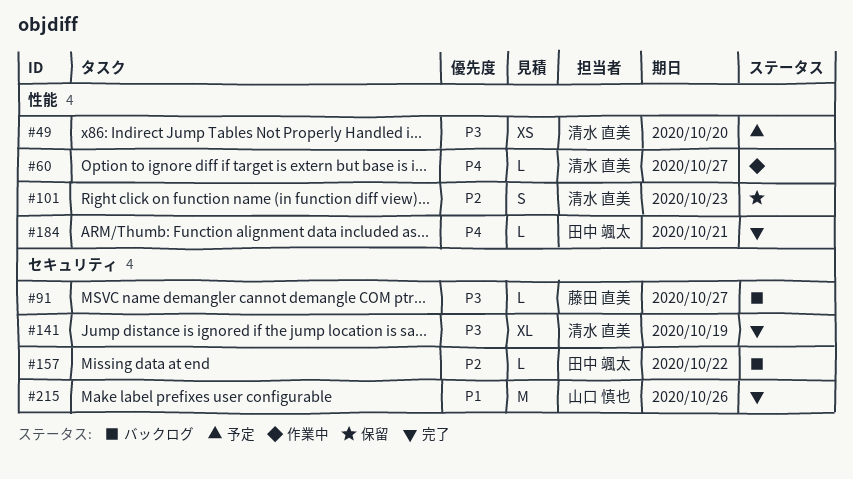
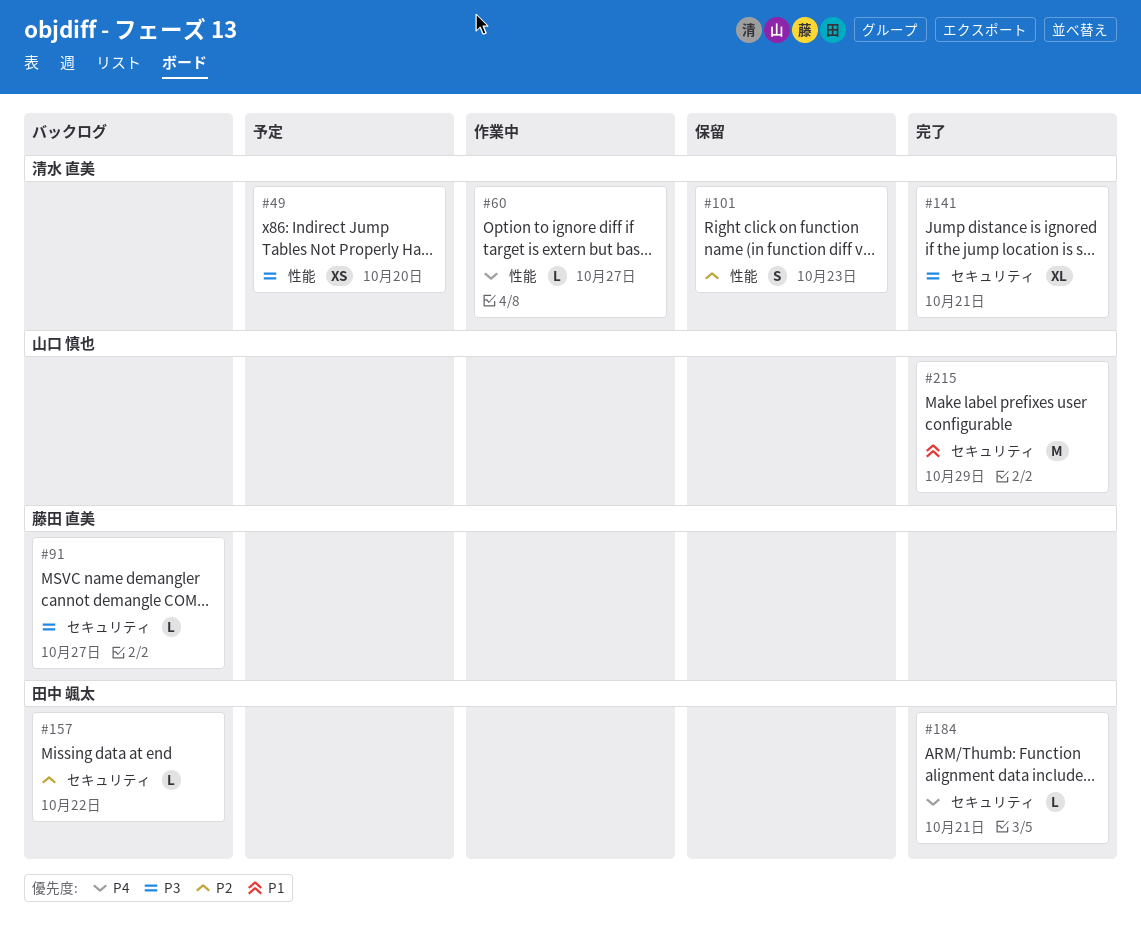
#141, due: Oct 19 -> Oct 21
#184, label: 性能 -> セキュリティ
#215, due: Oct 26 -> Oct 29

